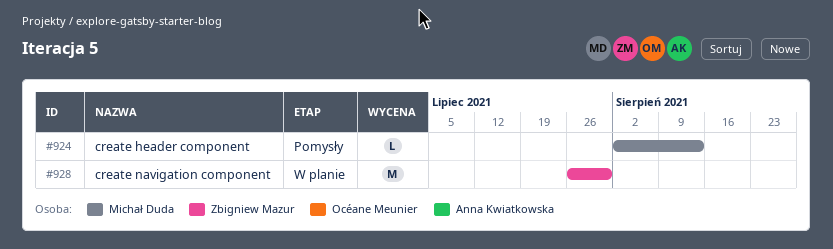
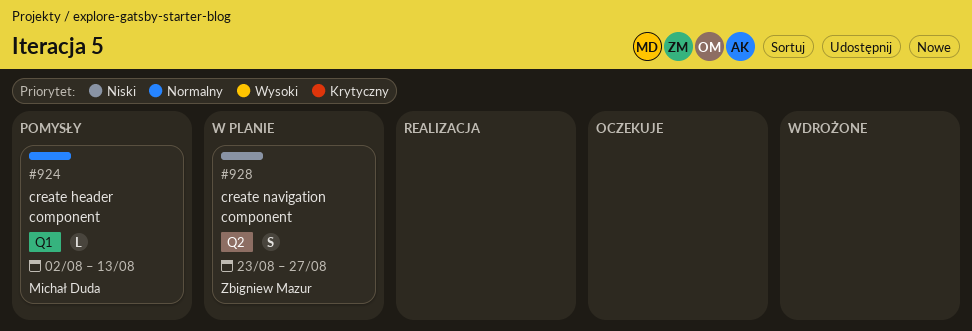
#928, estimate: M -> S
#928, start: Jul 26 -> Aug 23
#928, due: Jul 30 -> Aug 27

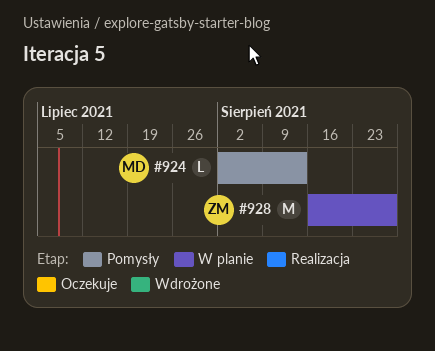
#928, estimate: S -> M
#928, start: Aug 23 -> Aug 16

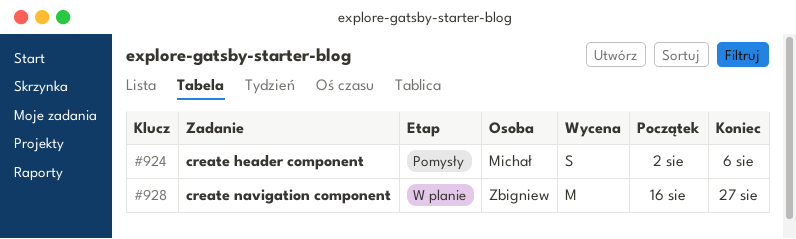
#924, estimate: L -> S
#924, due: Aug 13 -> Aug 6

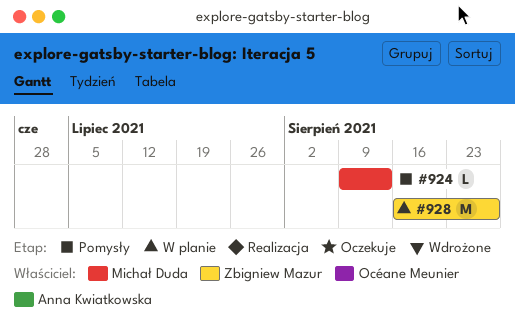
#924, estimate: S -> L
#924, start: Aug 2 -> Aug 9
#924, due: Aug 6 -> Aug 13

